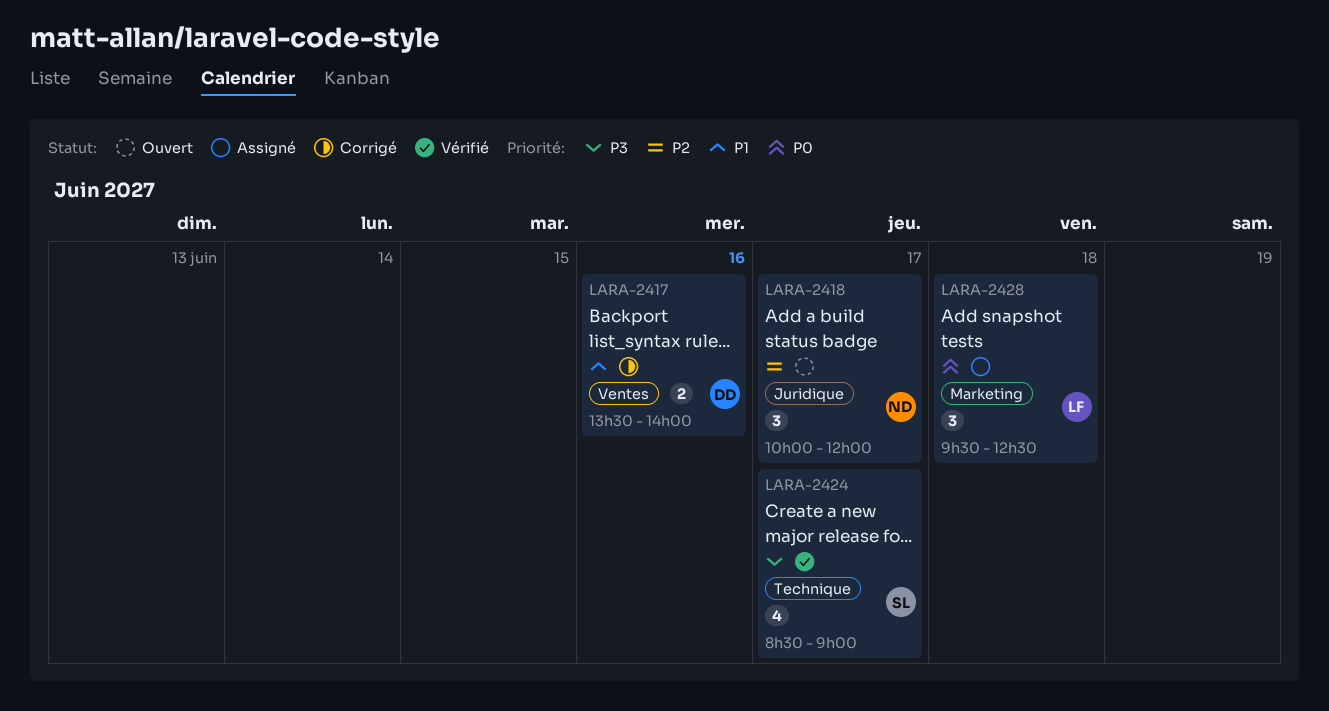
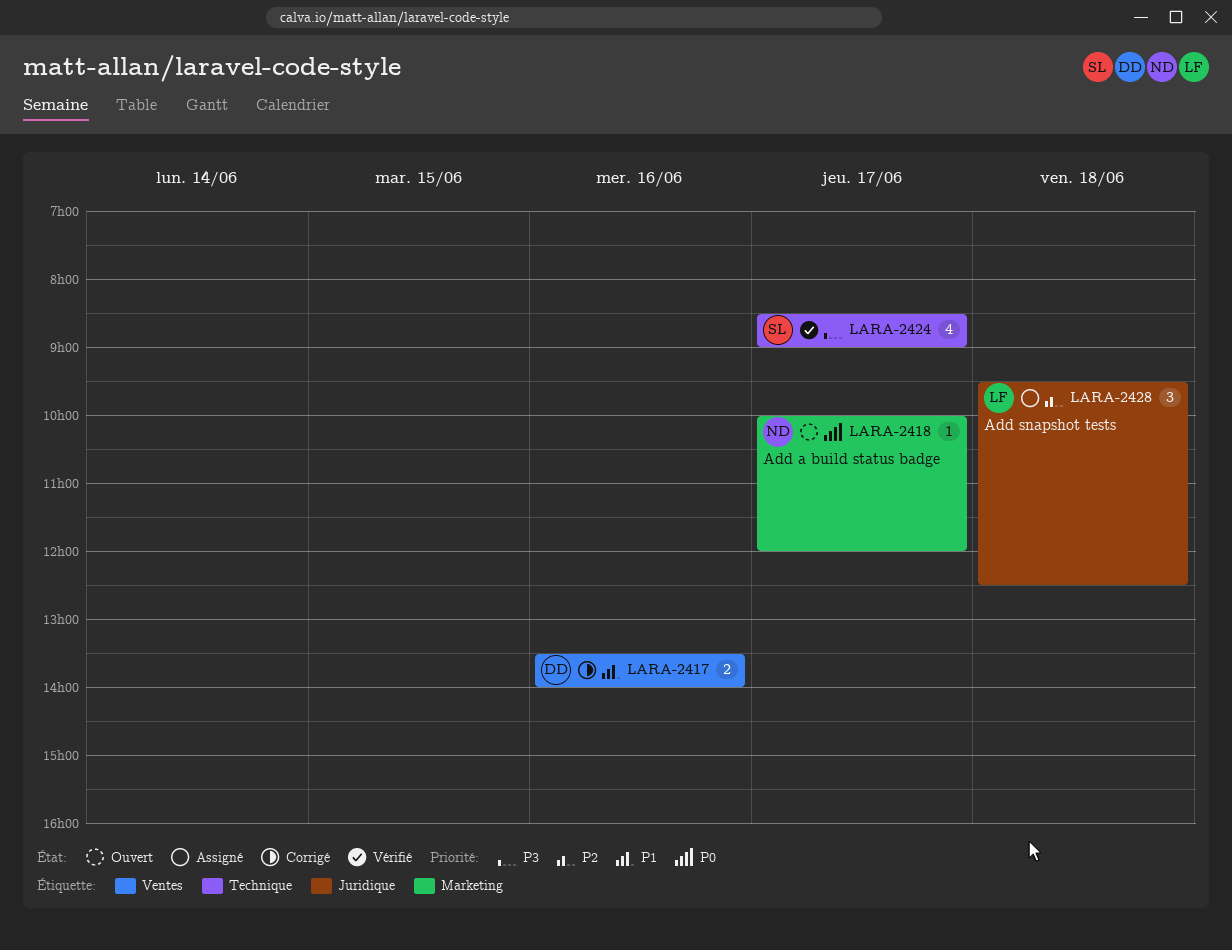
LARA-2418, priority: P2 -> P0
LARA-2418, label: Juridique -> Marketing
LARA-2418, estimate: 3 -> 1
LARA-2428, priority: P0 -> P2
LARA-2428, label: Marketing -> Juridique

